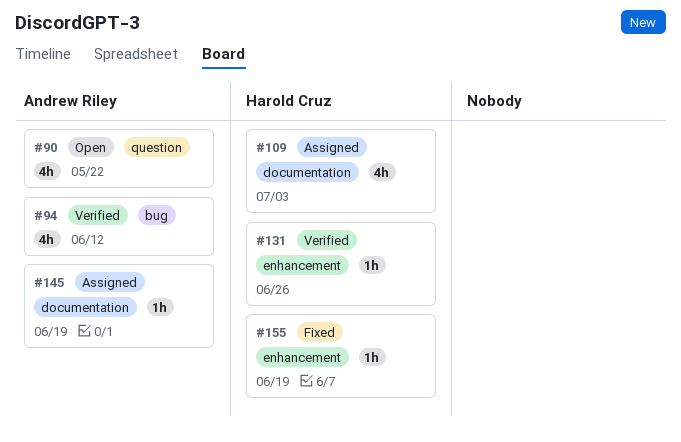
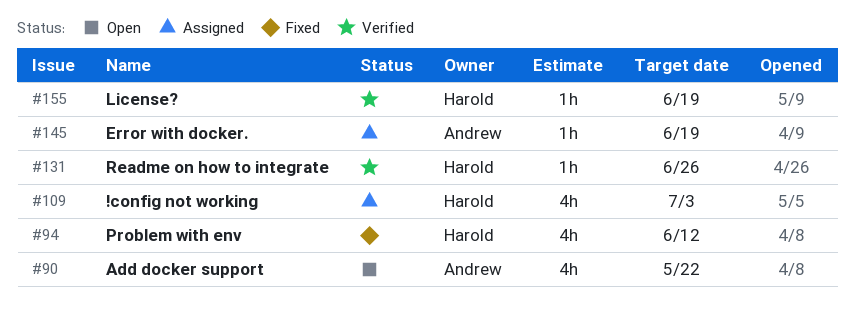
#94, status: Verified -> Fixed
#94, owner: Andrew Riley -> Harold Cruz
#155, status: Fixed -> Verified

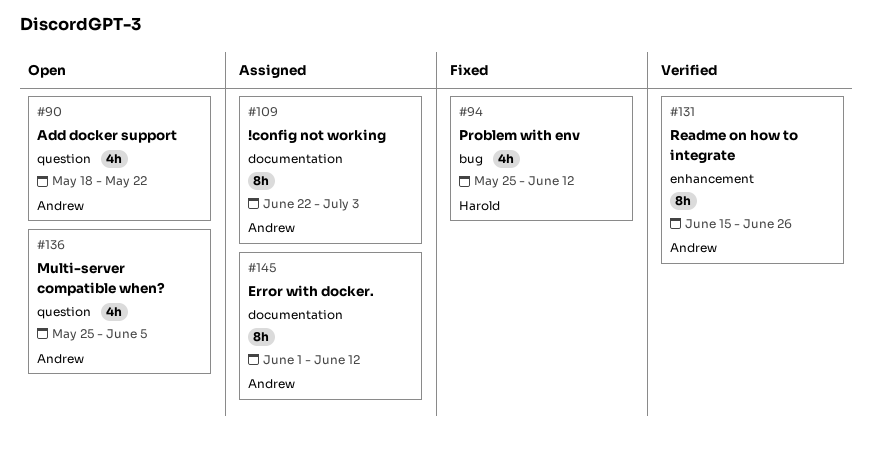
#109, owner: Harold -> Andrew
#109, estimate: 4h -> 8h
#131, owner: Harold -> Andrew
#131, estimate: 1h -> 8h
#136: none -> present
#145, estimate: 1h -> 8h
#145, due: Jun 19 -> Jun 12
#155: present -> none

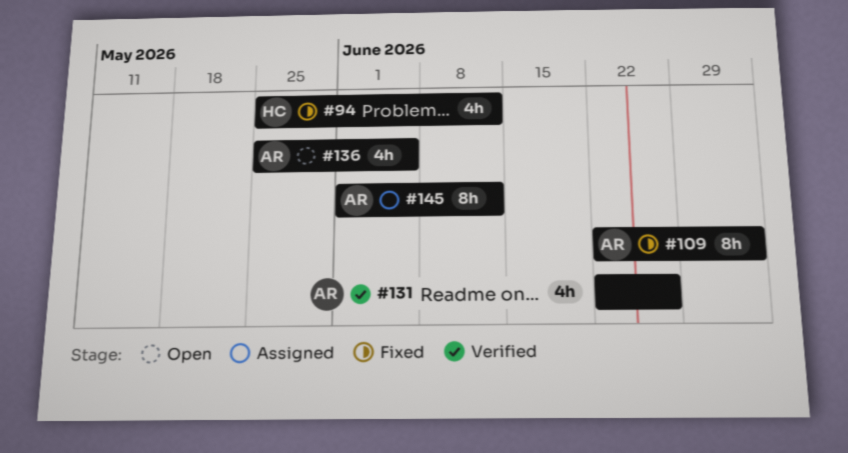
#90: present -> none
#109, status: Assigned -> Fixed
#131, estimate: 8h -> 4h
#131, start: Jun 15 -> Jun 22

